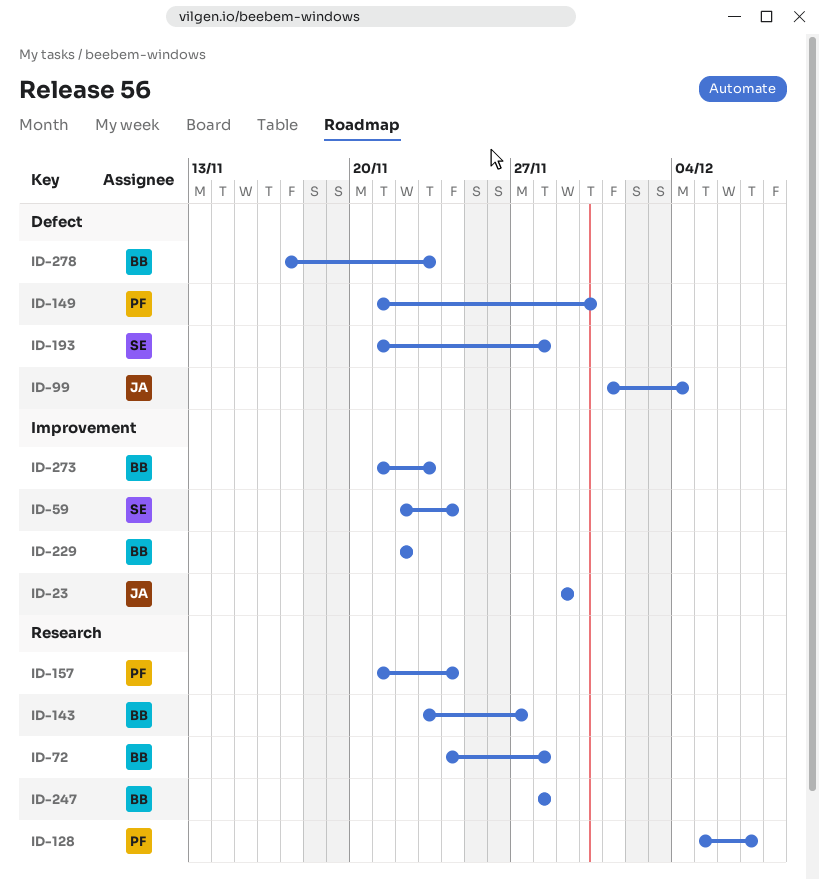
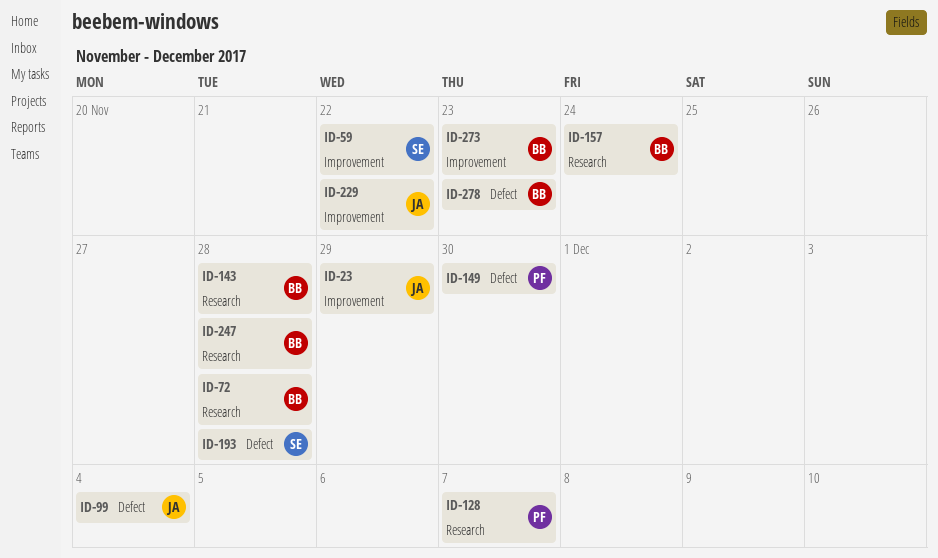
ID-59, due: Nov 24 -> Nov 22
ID-143, due: Nov 27 -> Nov 28
ID-157, owner: PF -> BB
ID-229, owner: BB -> JA

